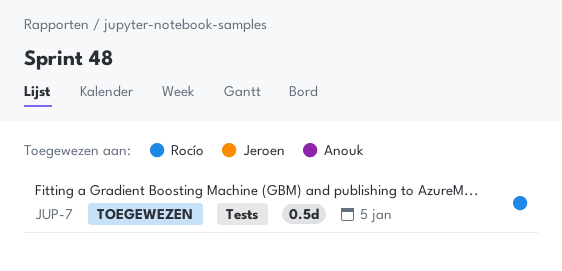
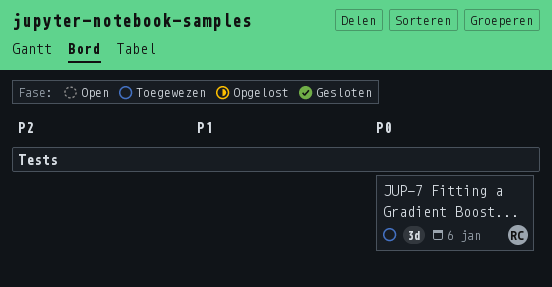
JUP-7, estimate: 0.5d -> 3d
JUP-7, due: Jan 5 -> Jan 6

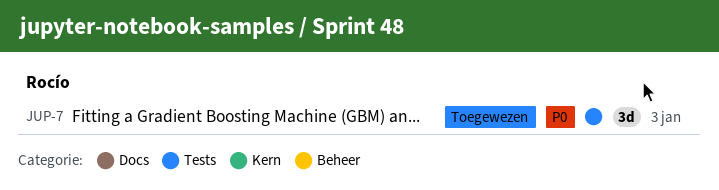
JUP-7, due: Jan 6 -> Jan 3

